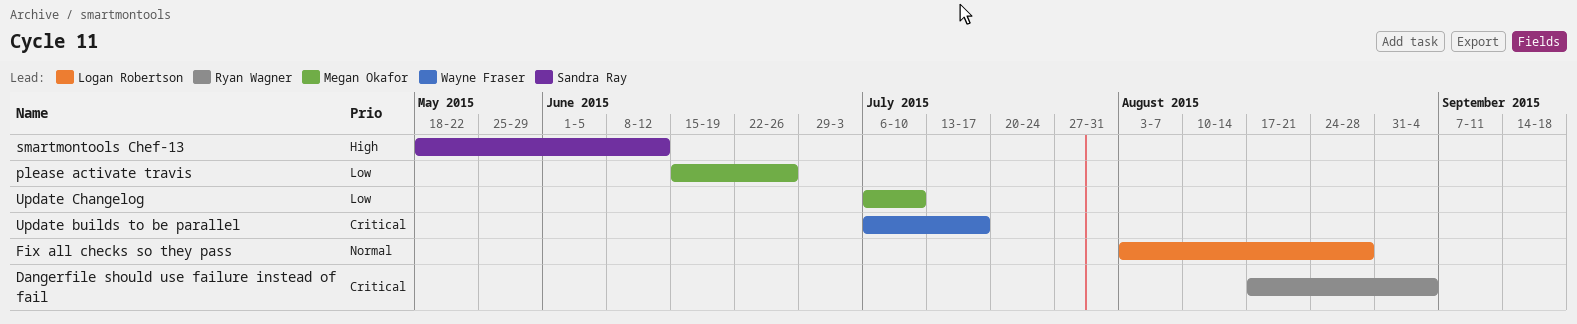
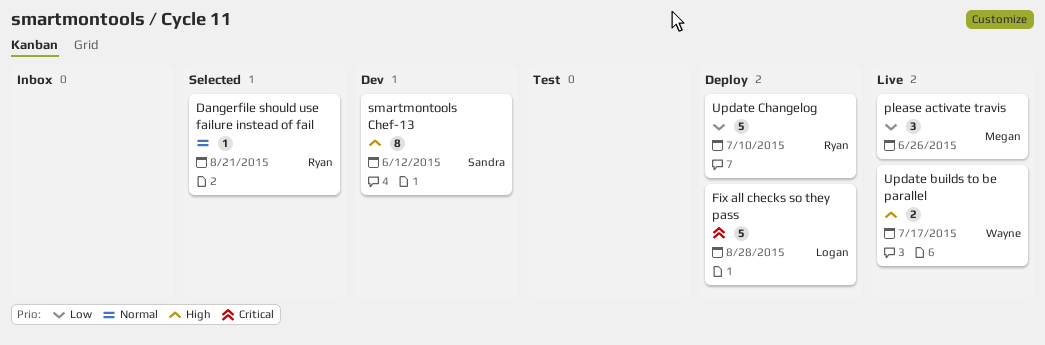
Dangerfile should use failure instead of fail, priority: Critical -> Normal
Dangerfile should use failure instead of fail, due: Sep 4 -> Aug 21
Fix all checks so they pass, priority: Normal -> Critical
Update builds to be parallel, priority: Critical -> High
Update Changelog, owner: Megan Okafor -> Ryan Wagner

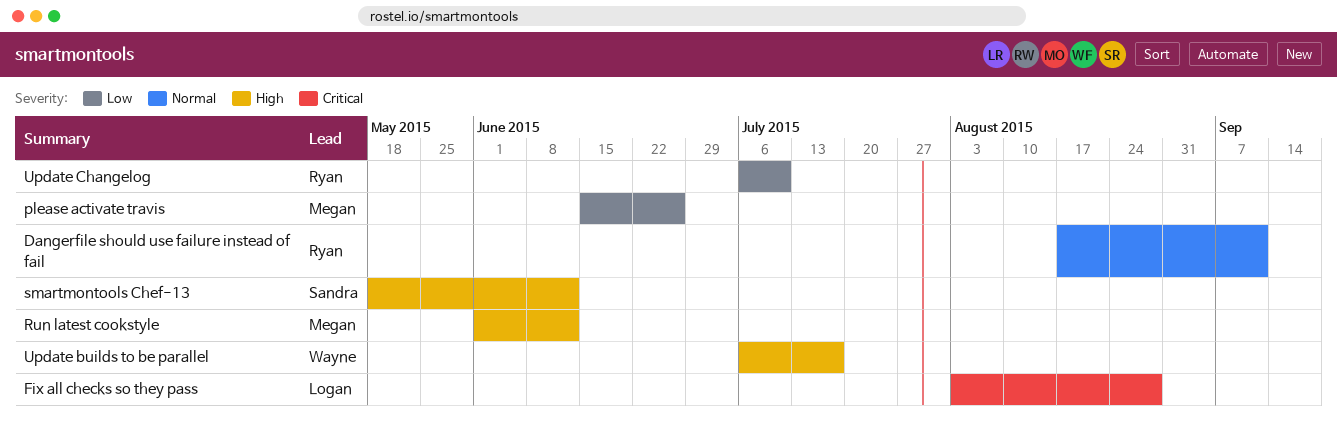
Dangerfile should use failure instead of fail, due: Aug 21 -> Sep 11
Run latest cookstyle: none -> present

